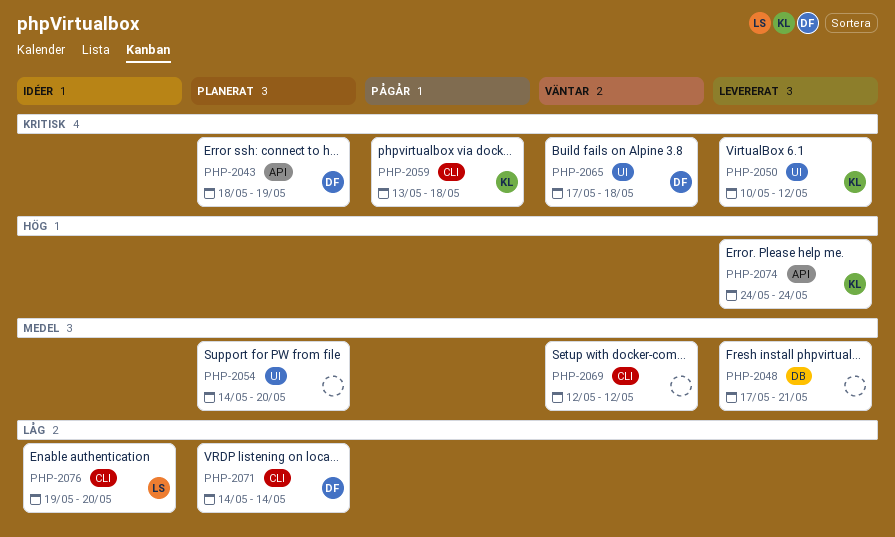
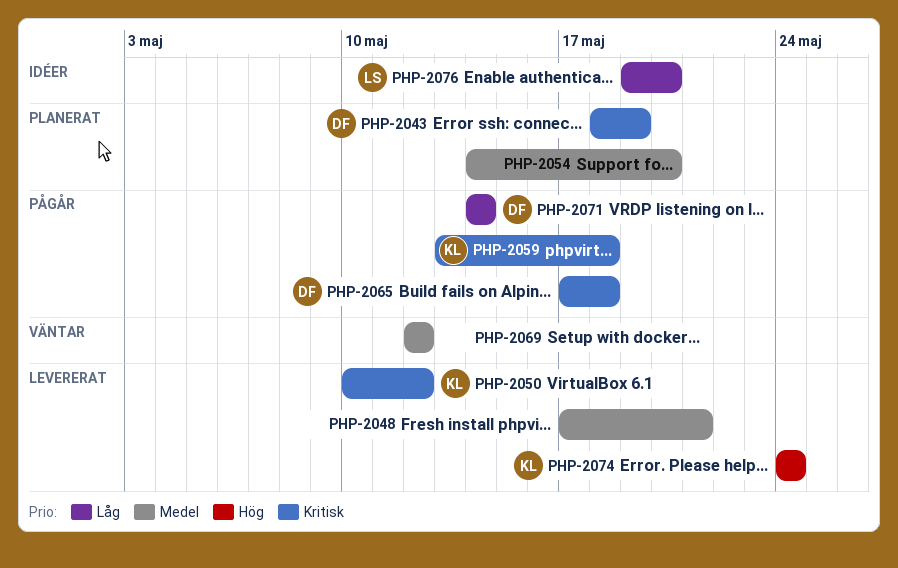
PHP-2065, status: Väntar -> Pågår
PHP-2071, status: Planerat -> Pågår

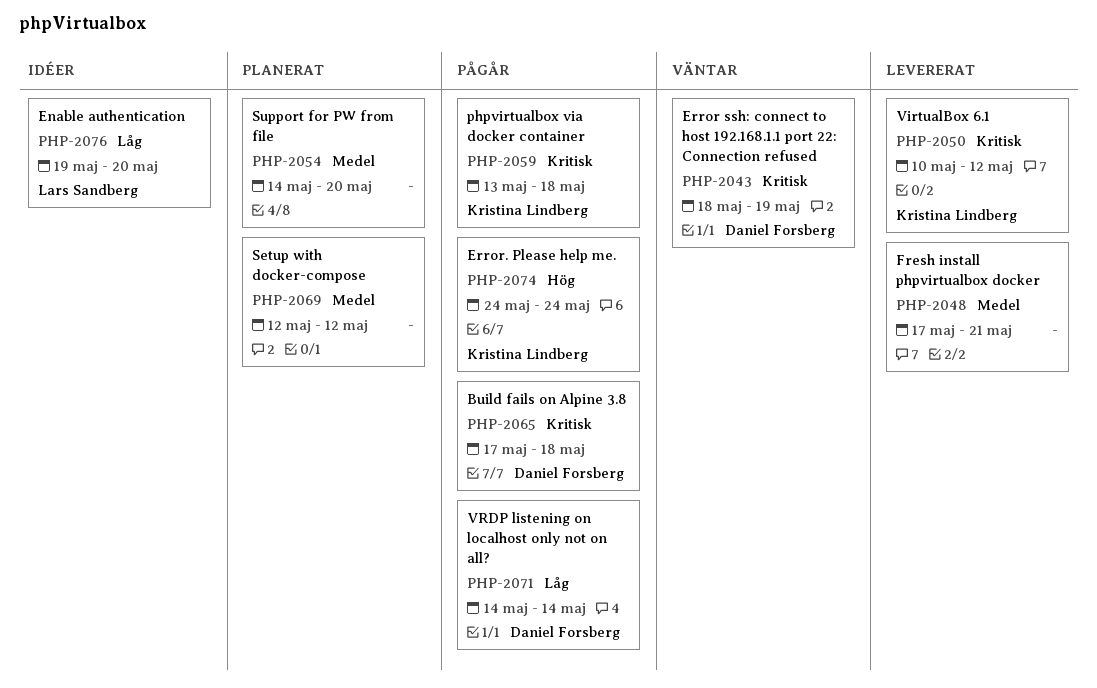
PHP-2043, status: Planerat -> Väntar
PHP-2069, status: Väntar -> Planerat
PHP-2074, status: Levererat -> Pågår

